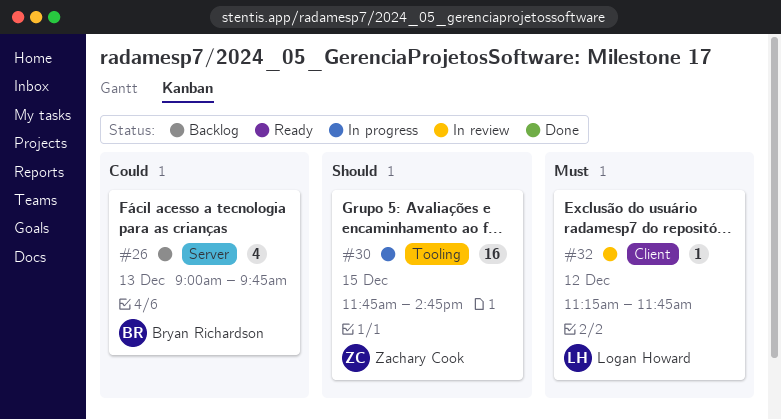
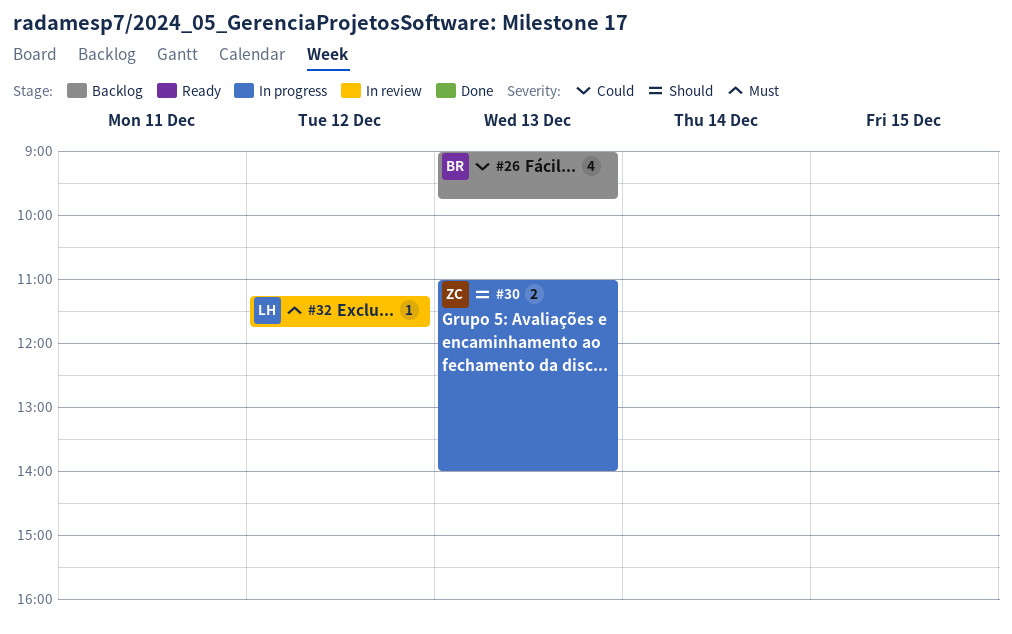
#30, estimate: 16 -> 2
#30, day: Dec 15 -> Dec 13
#30, begins: 11:45 -> 11:00
#30, ends: 14:45 -> 14:00

